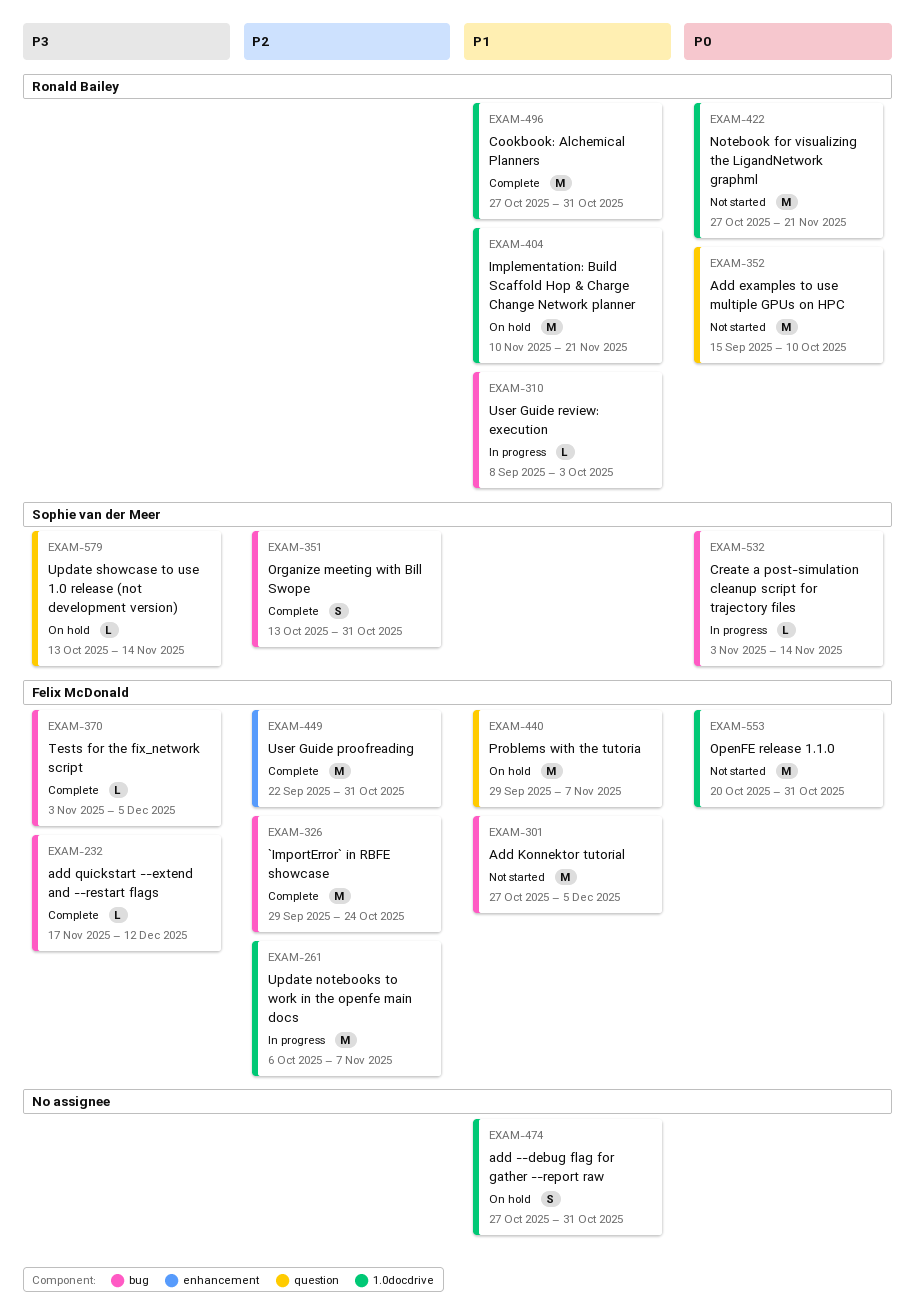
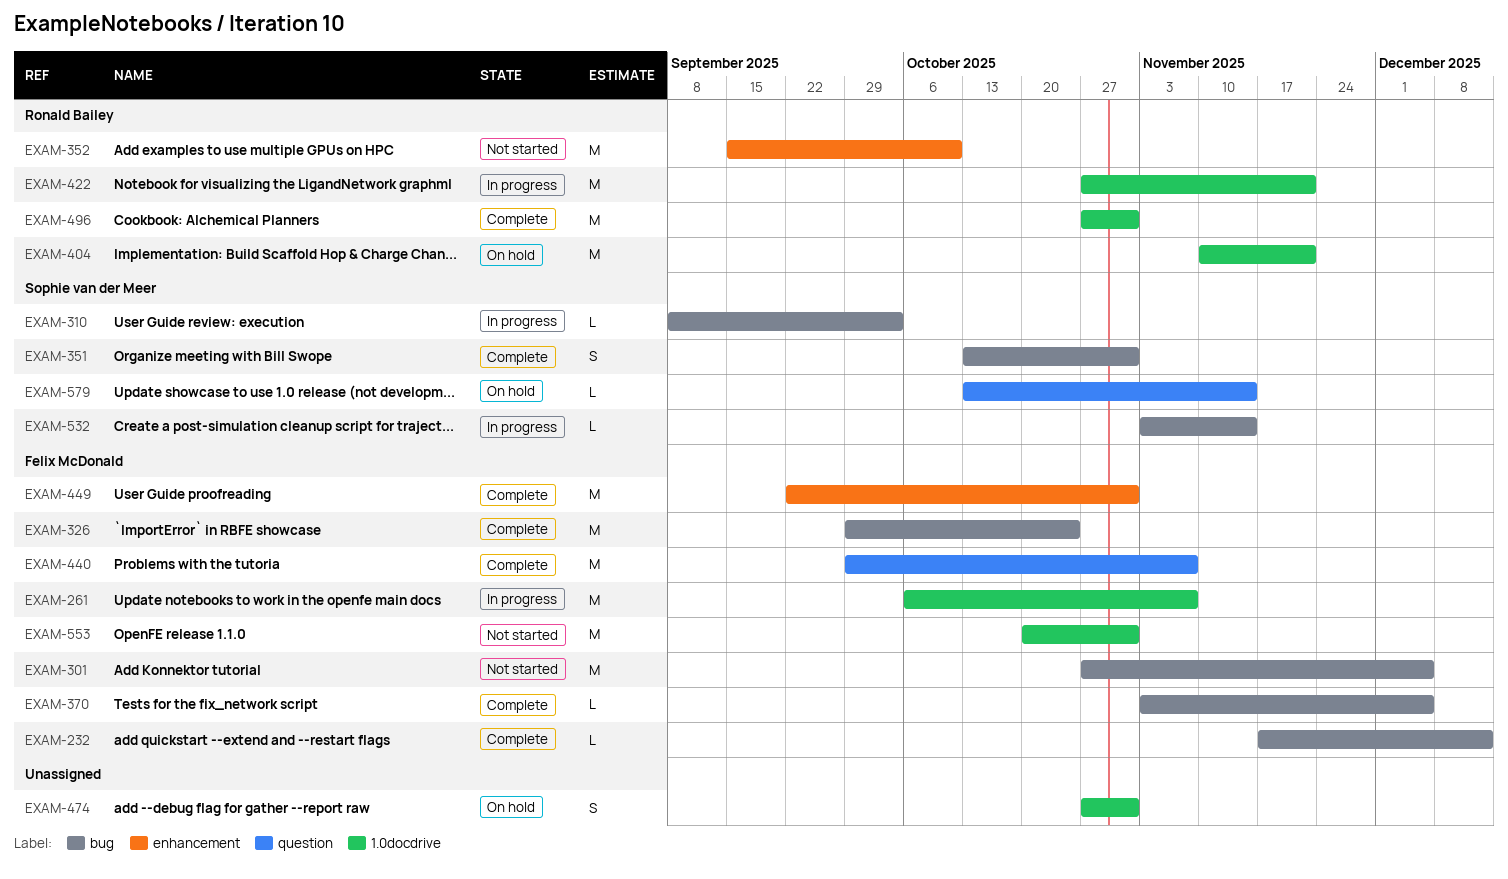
EXAM-310, owner: Ronald Bailey -> Sophie van der Meer
EXAM-352, label: question -> enhancement
EXAM-422, status: Not started -> In progress
EXAM-440, status: On hold -> Complete

